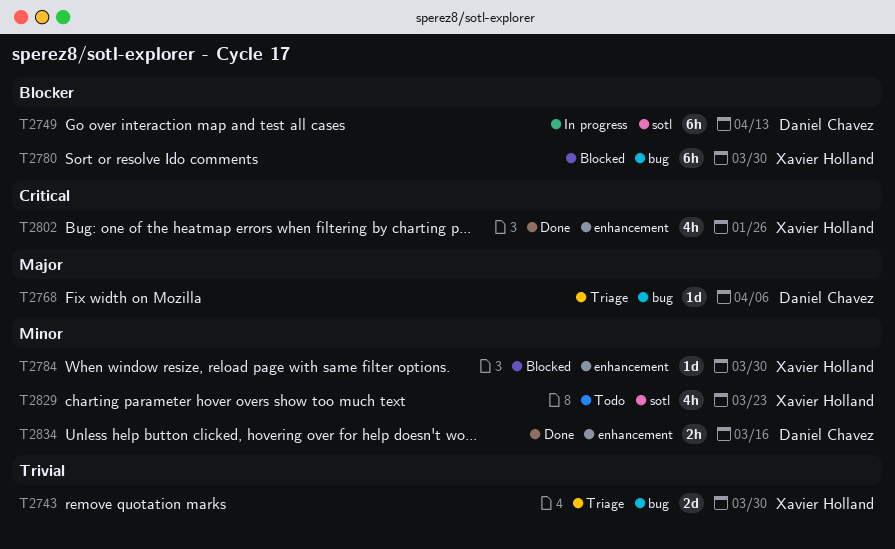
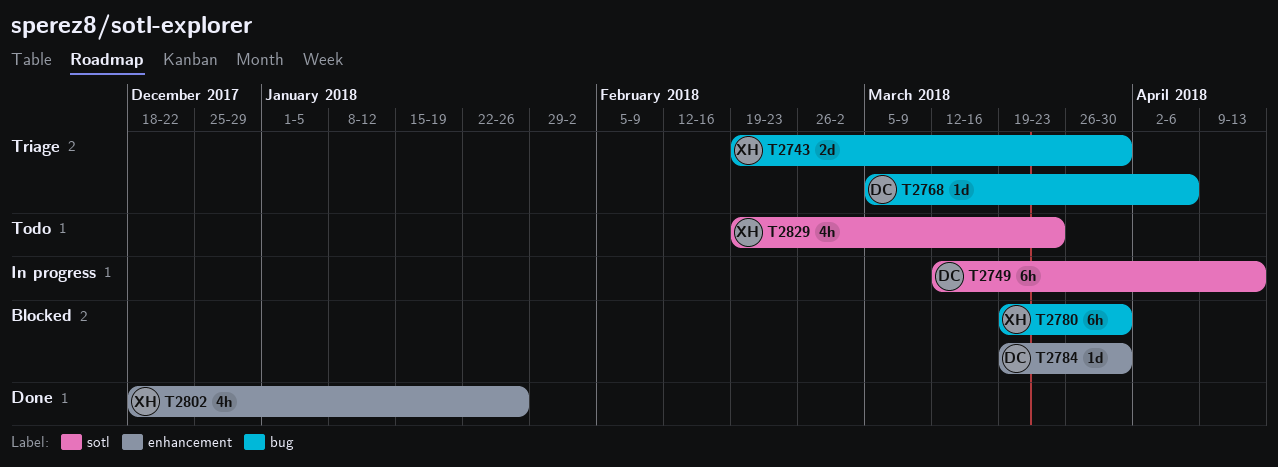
T2784, owner: Xavier Holland -> Daniel Chavez
T2834: present -> none

